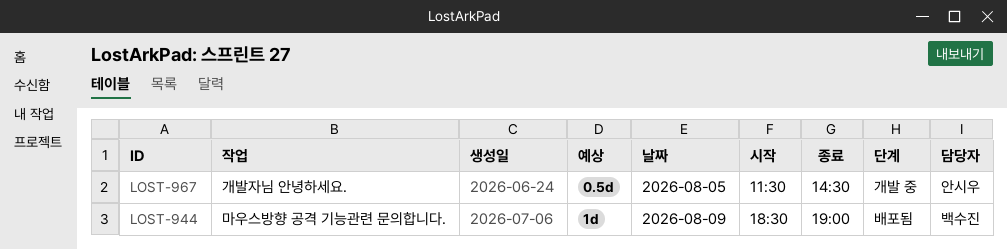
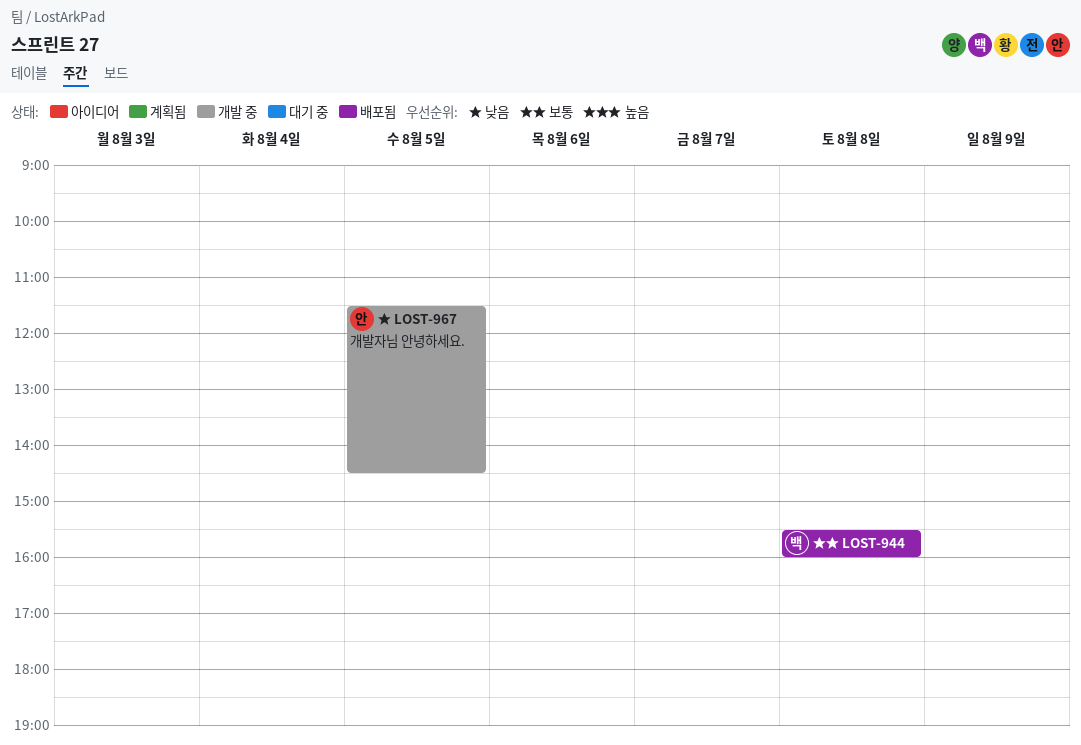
LOST-944, day: Aug 9 -> Aug 8
LOST-944, begins: 18:30 -> 15:30
LOST-944, ends: 19:00 -> 16:00

